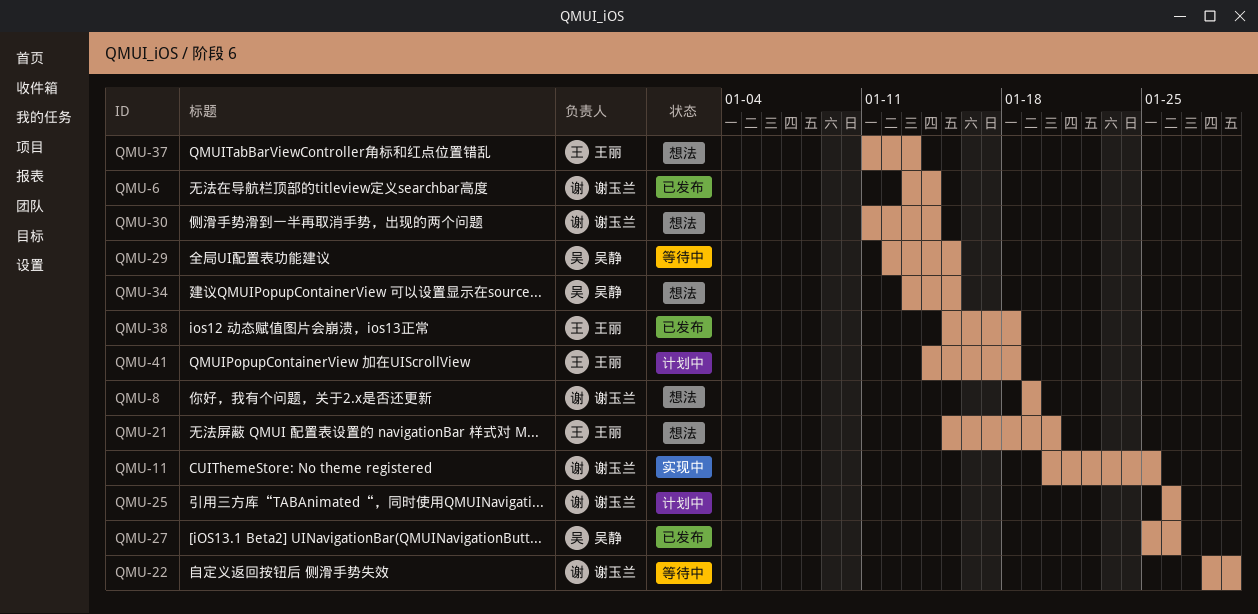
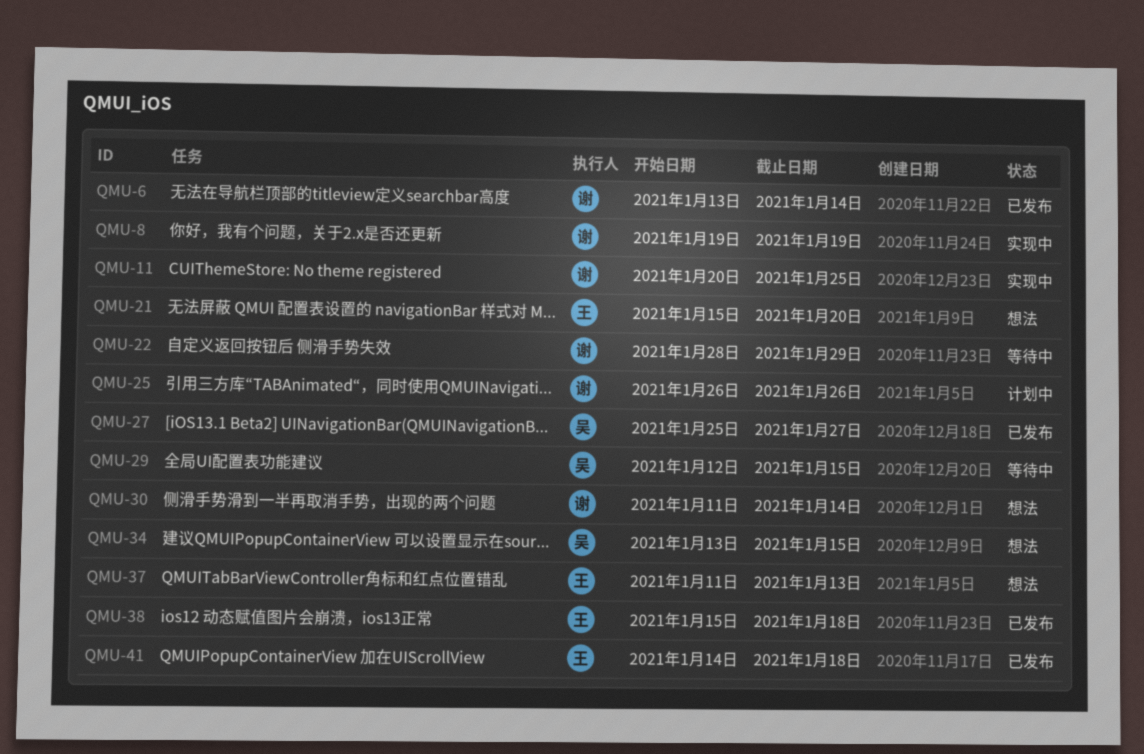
QMU-8, status: 想法 -> 实现中
QMU-27, due: Jan 26 -> Jan 27
QMU-41, status: 计划中 -> 已发布

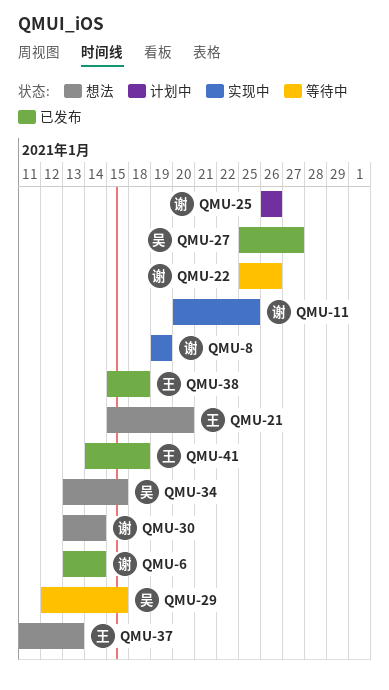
QMU-22, start: Jan 28 -> Jan 25
QMU-22, due: Jan 29 -> Jan 26
QMU-30, start: Jan 11 -> Jan 13

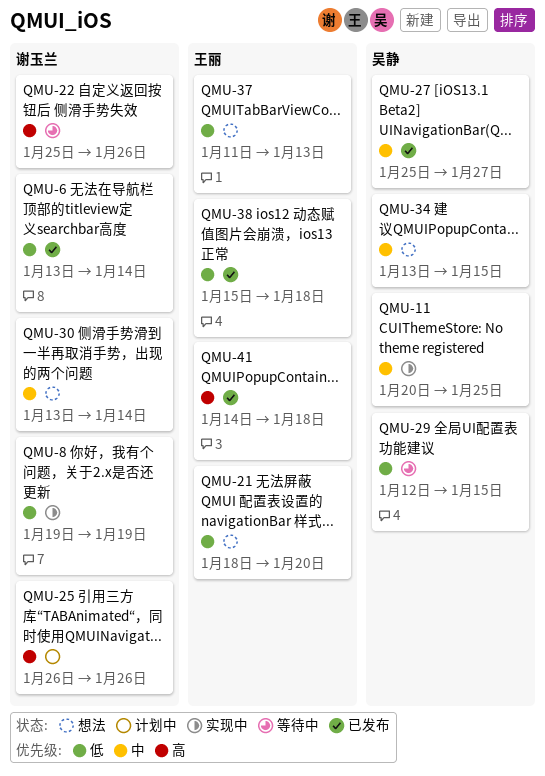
QMU-11, owner: 谢玉兰 -> 吴静
QMU-21, start: Jan 15 -> Jan 18

